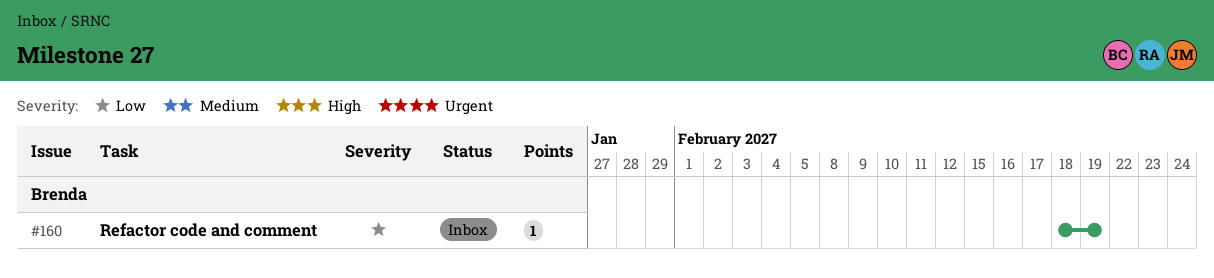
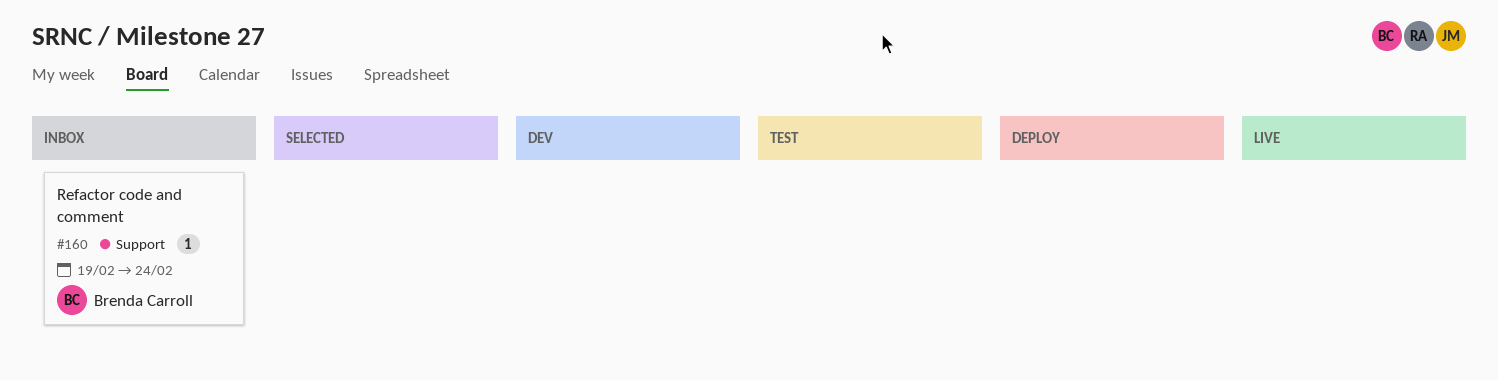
#160, start: Feb 18 -> Feb 19
#160, due: Feb 19 -> Feb 24

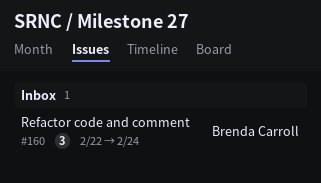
#160, estimate: 1 -> 3
#160, start: Feb 19 -> Feb 22

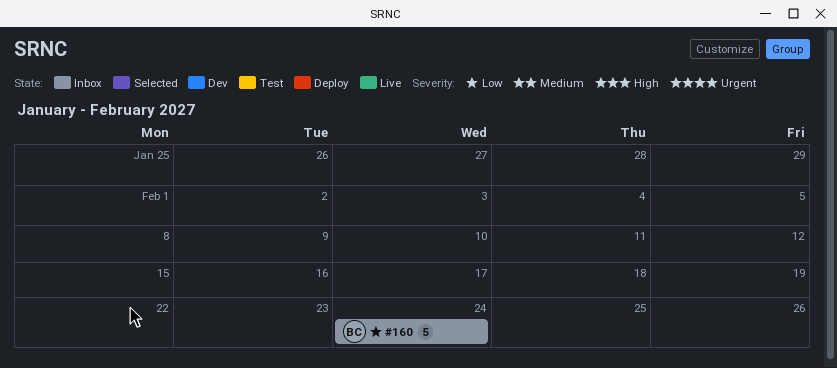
#160, estimate: 3 -> 5
#160, start: Feb 22 -> Feb 24

